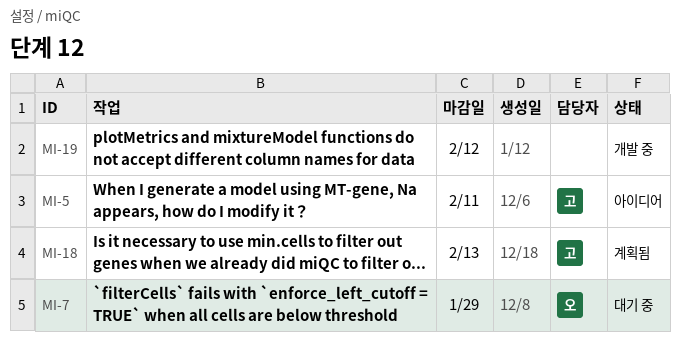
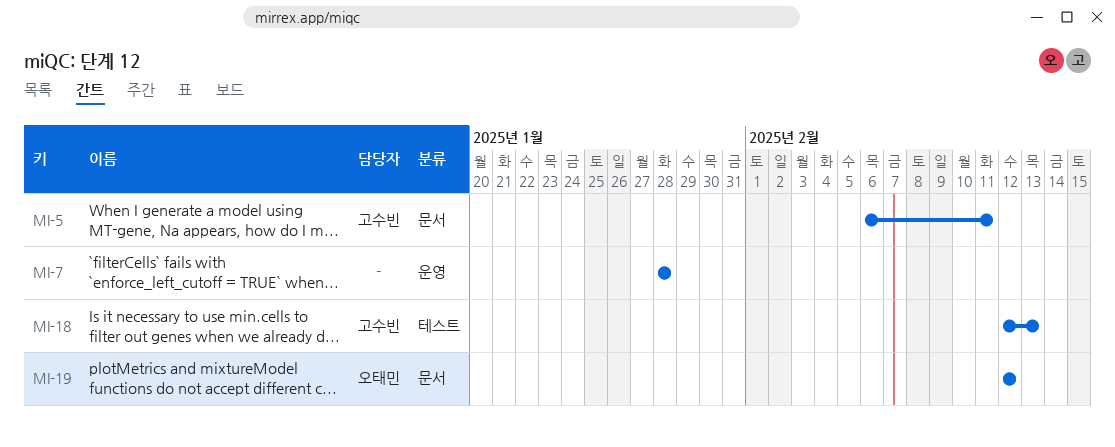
MI-7, owner: 오태민 -> none
MI-7, due: Jan 29 -> Jan 28
MI-19, owner: none -> 오태민

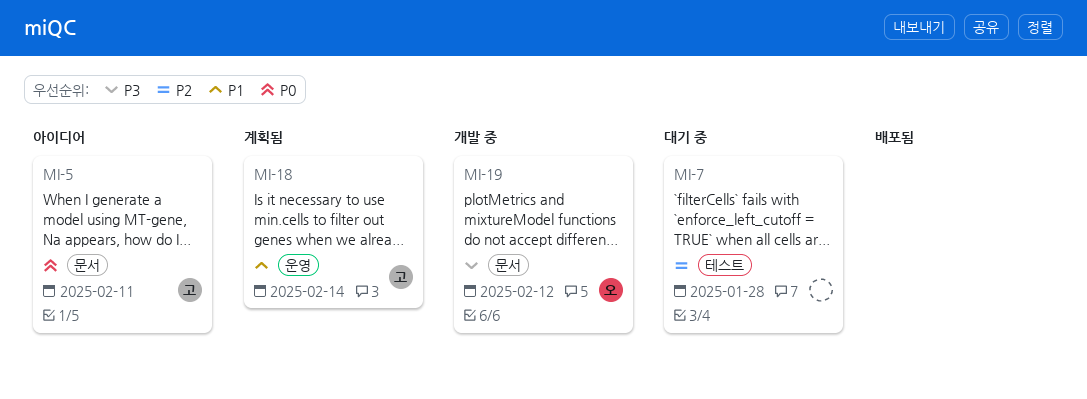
MI-7, label: 운영 -> 테스트
MI-18, label: 테스트 -> 운영
MI-18, due: Feb 13 -> Feb 14

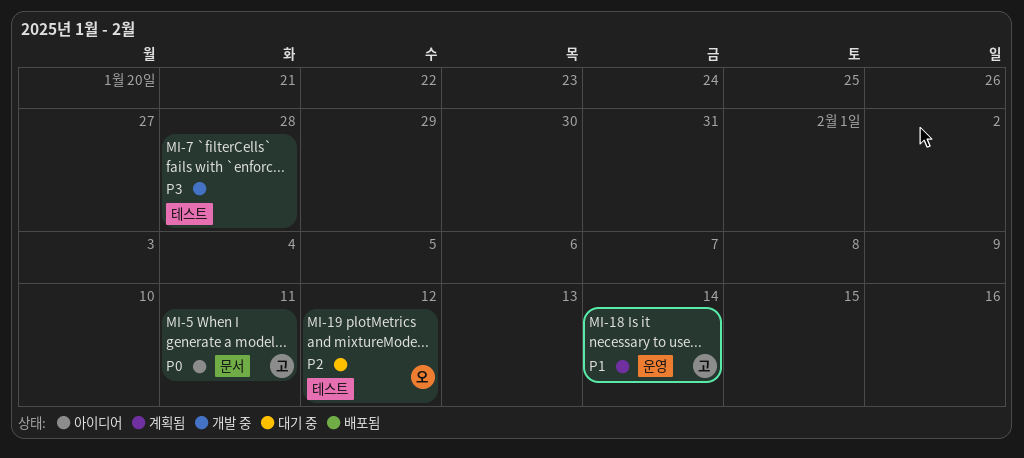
MI-7, status: 대기 중 -> 개발 중
MI-7, priority: P2 -> P3
MI-19, status: 개발 중 -> 대기 중
MI-19, priority: P3 -> P2
MI-19, label: 문서 -> 테스트

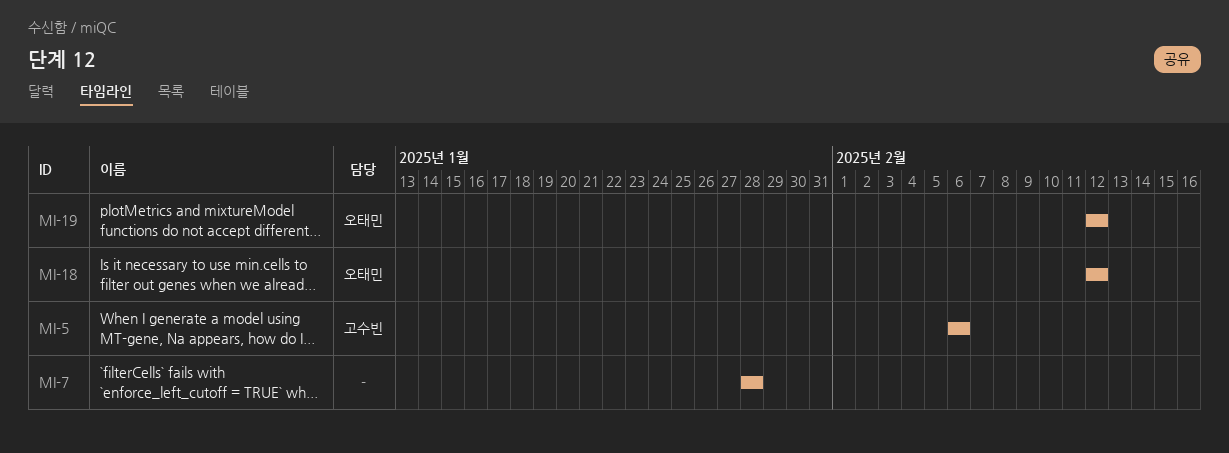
MI-5, due: Feb 11 -> Feb 6
MI-18, owner: 고수빈 -> 오태민
MI-18, due: Feb 14 -> Feb 12

